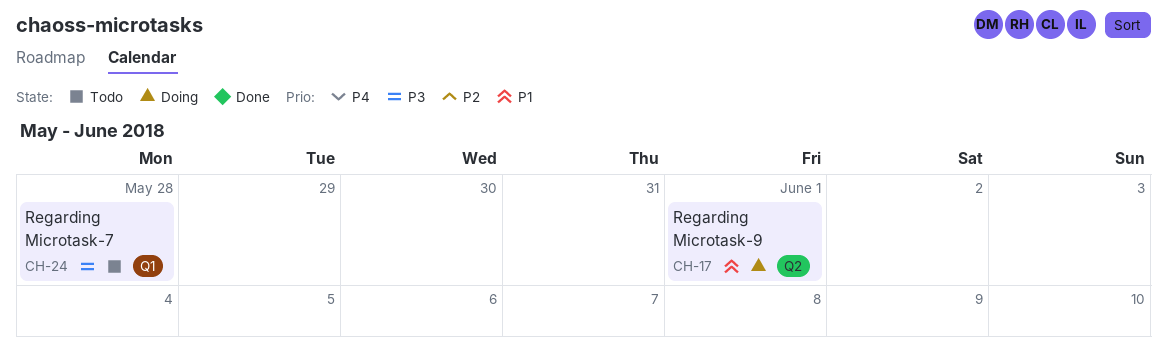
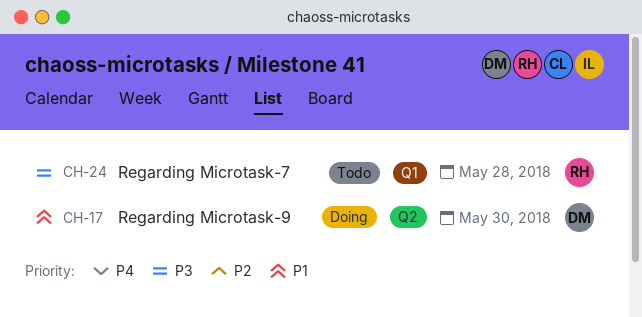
CH-17, due: Jun 1 -> May 30

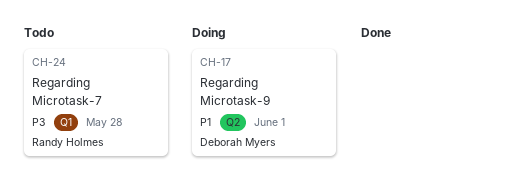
CH-17, due: May 30 -> Jun 1

